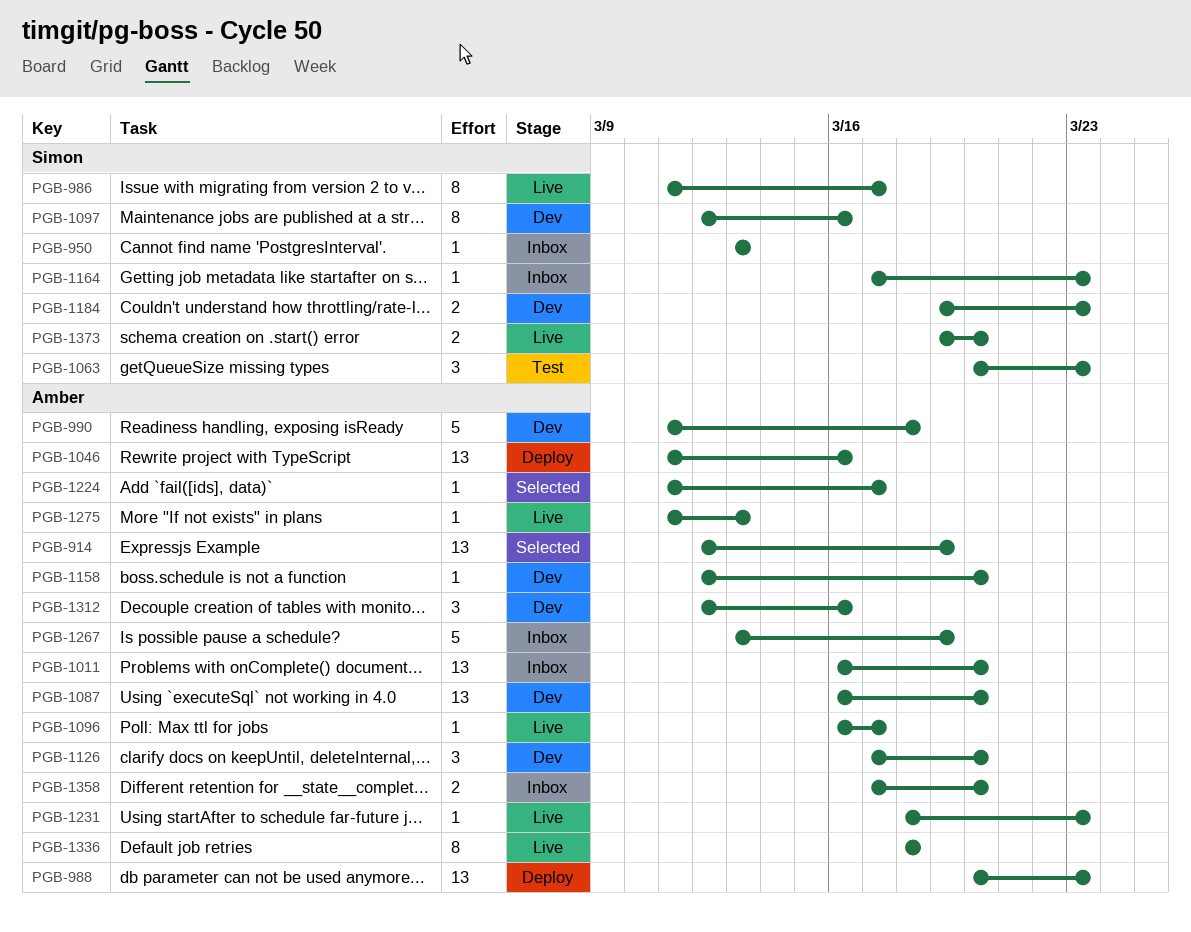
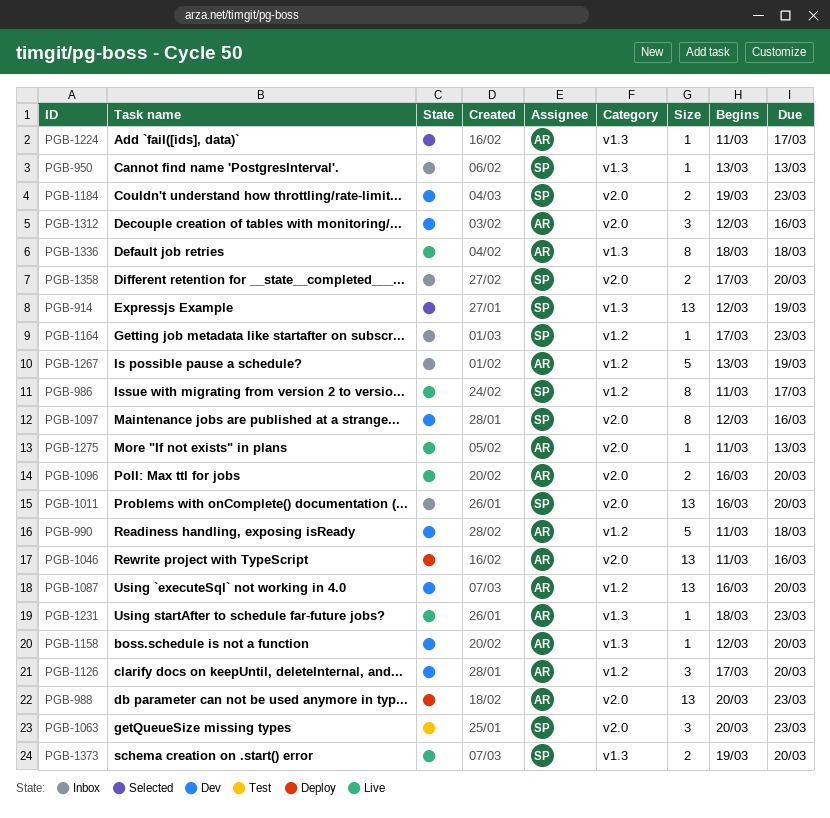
PGB-914, owner: Amber -> Simon
PGB-1011, owner: Amber -> Simon
PGB-1096, estimate: 1 -> 2
PGB-1096, due: Mar 17 -> Mar 20
PGB-1358, owner: Amber -> Simon

